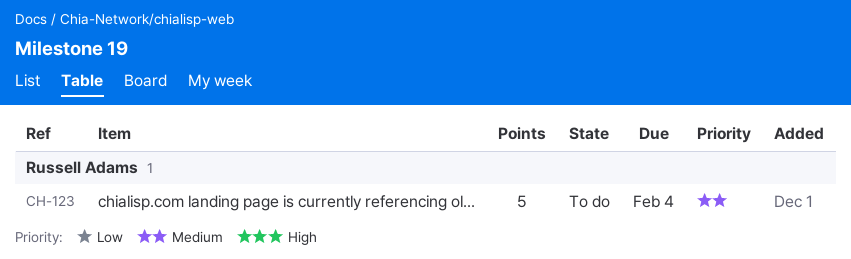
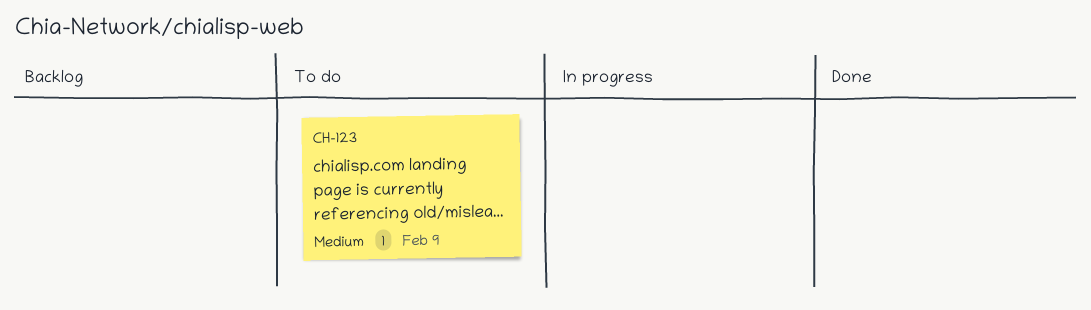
CH-123, estimate: 5 -> 1
CH-123, due: Feb 4 -> Feb 9

